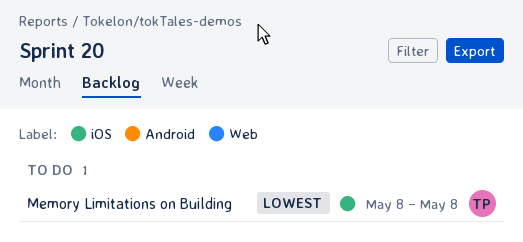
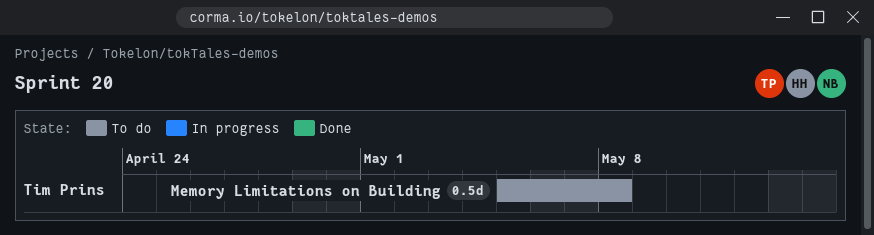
Memory Limitations on Building, start: May 8 -> May 5

